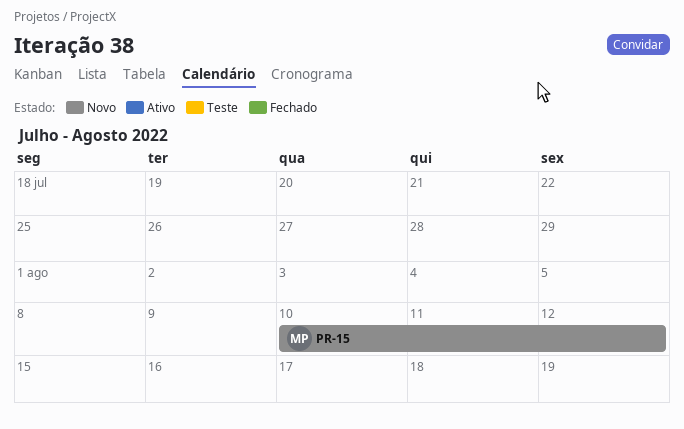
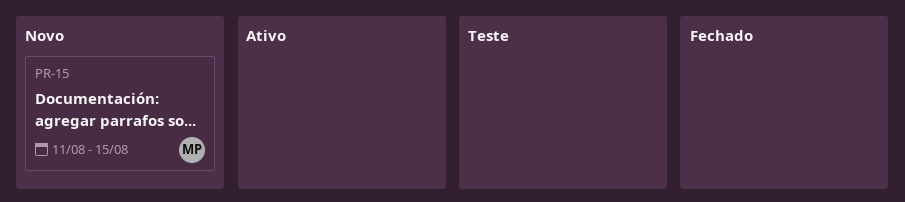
PR-15, start: Aug 10 -> Aug 11
PR-15, due: Aug 12 -> Aug 15

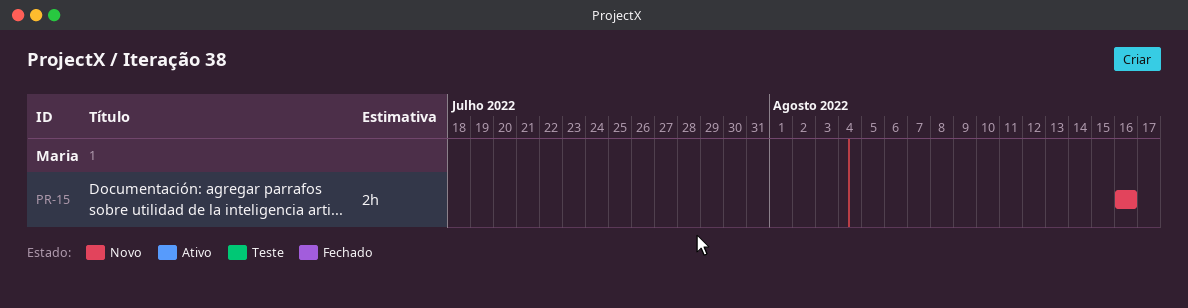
PR-15, start: Aug 11 -> Aug 16
PR-15, due: Aug 15 -> Aug 16

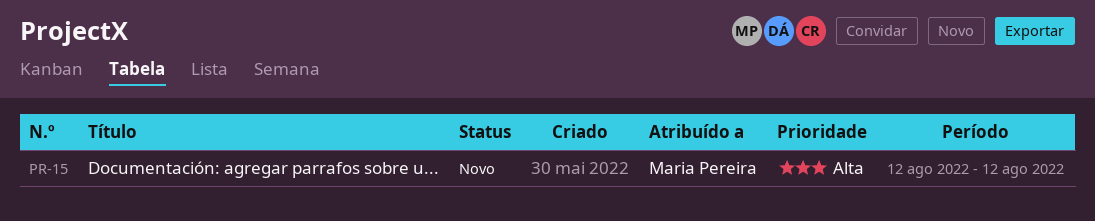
PR-15, start: Aug 16 -> Aug 12
PR-15, due: Aug 16 -> Aug 12

